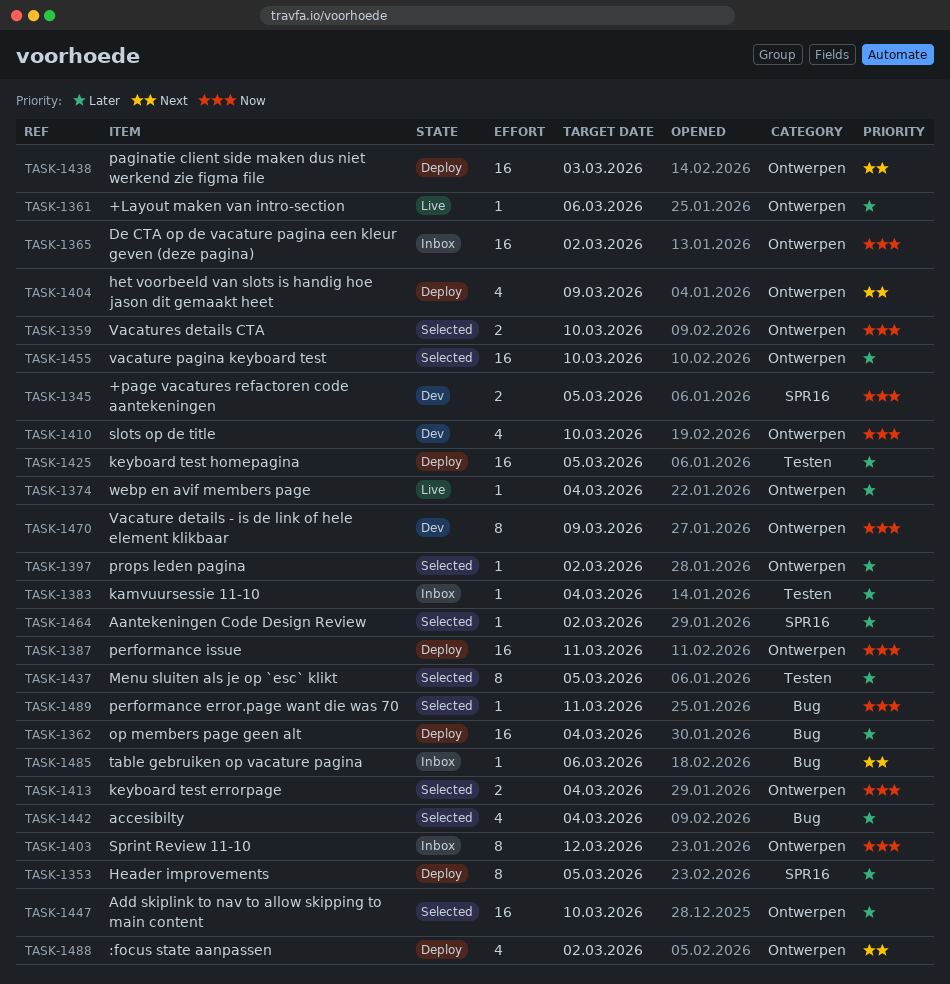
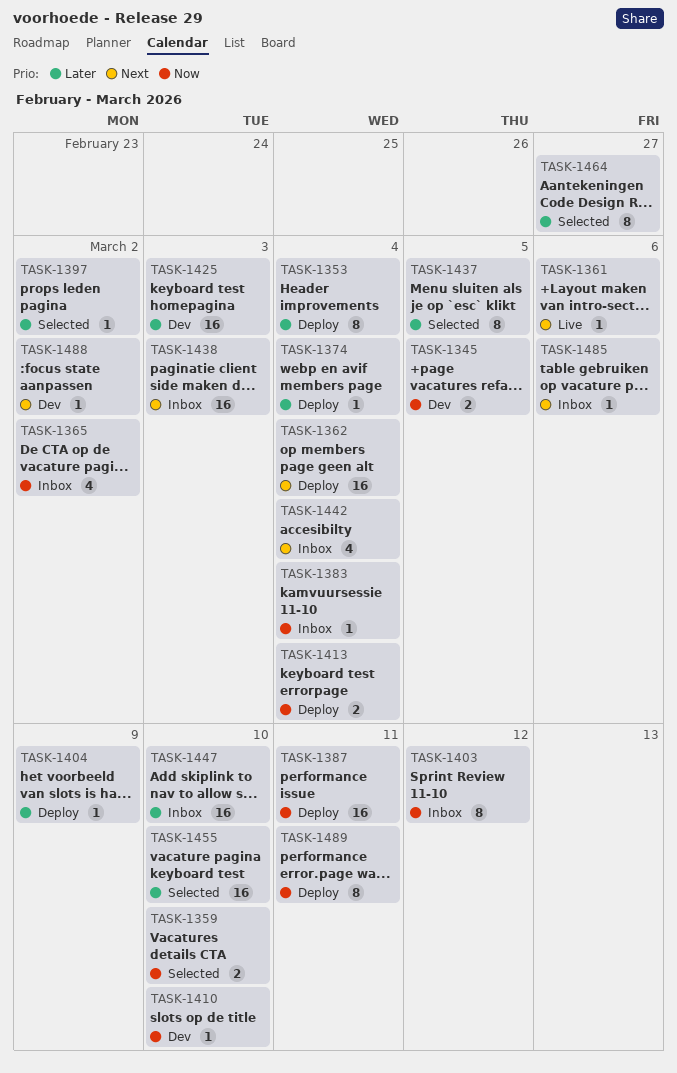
TASK-1353, due: Mar 5 -> Mar 4
TASK-1361, priority: Later -> Next
TASK-1362, priority: Later -> Next
TASK-1365, estimate: 16 -> 4
TASK-1374, status: Live -> Deploy
TASK-1383, priority: Later -> Now
TASK-1404, priority: Next -> Later
TASK-1404, estimate: 4 -> 1
TASK-1410, estimate: 4 -> 1
TASK-1413, status: Selected -> Deploy
TASK-1425, status: Deploy -> Dev
TASK-1425, due: Mar 5 -> Mar 3
TASK-1438, status: Deploy -> Inbox
TASK-1442, status: Selected -> Inbox
TASK-1442, priority: Later -> Next
TASK-1447, status: Selected -> Inbox
TASK-1464, estimate: 1 -> 8
TASK-1464, due: Mar 2 -> Feb 27
TASK-1470: present -> none
TASK-1488, status: Deploy -> Dev
TASK-1488, estimate: 4 -> 1
TASK-1489, status: Selected -> Deploy
TASK-1489, estimate: 1 -> 8

